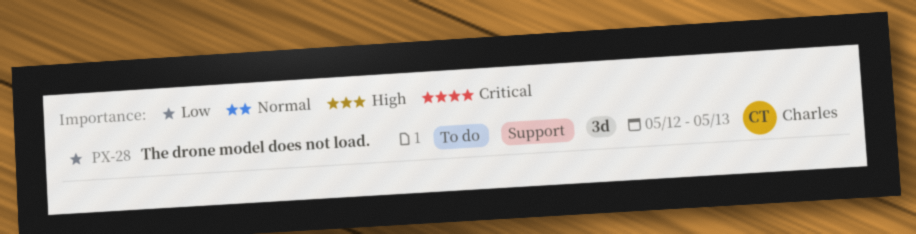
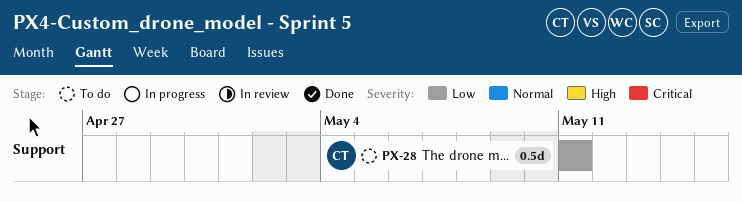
PX-28, estimate: 3d -> 0.5d
PX-28, start: May 12 -> May 11
PX-28, due: May 13 -> May 11

